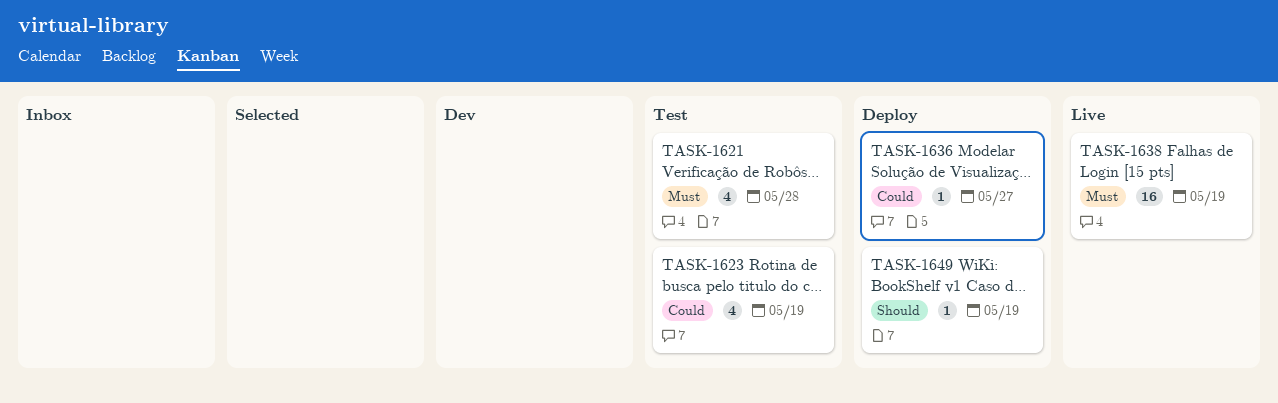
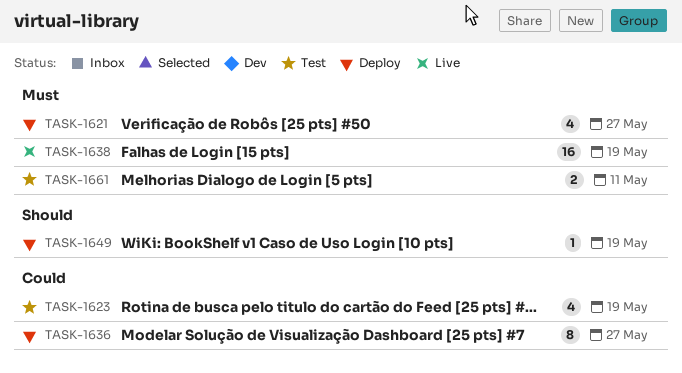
TASK-1621, status: Test -> Deploy
TASK-1621, due: May 28 -> May 27
TASK-1636, estimate: 1 -> 8
TASK-1661: none -> present

